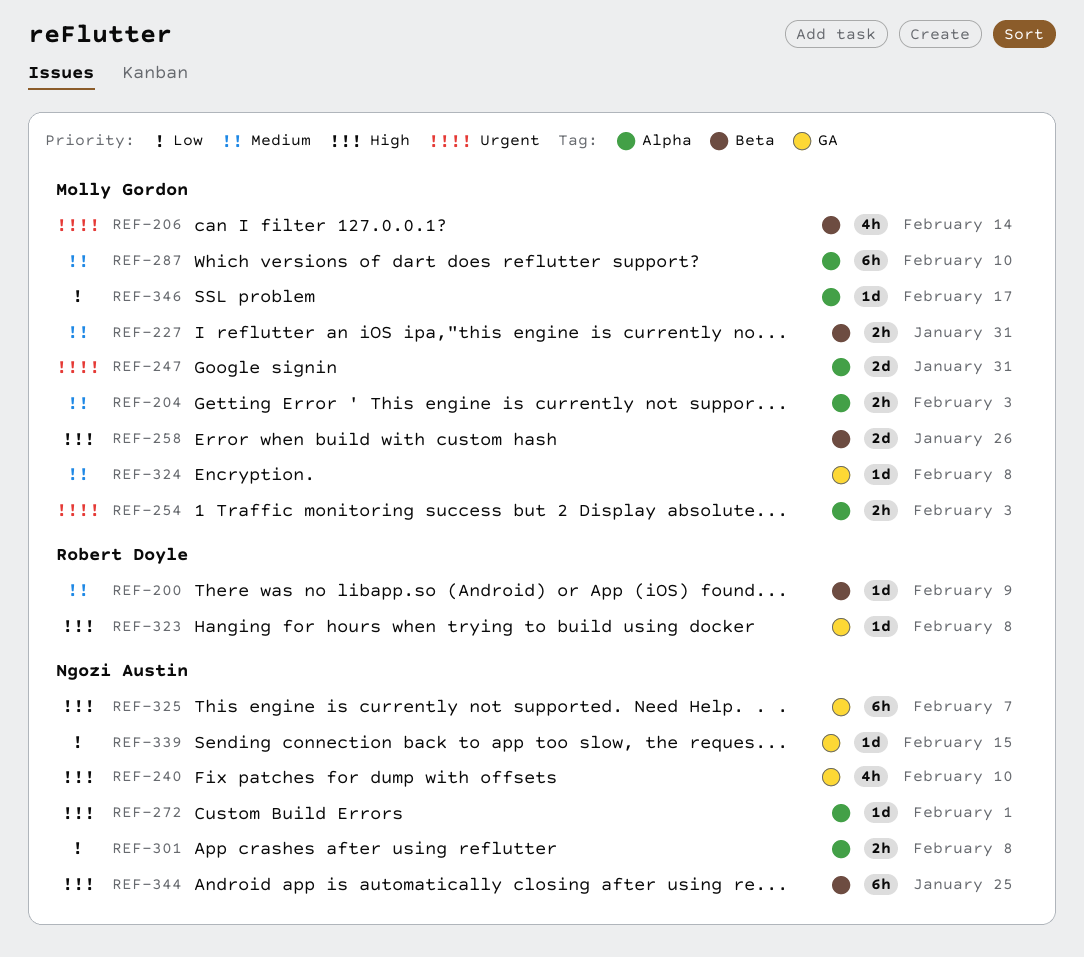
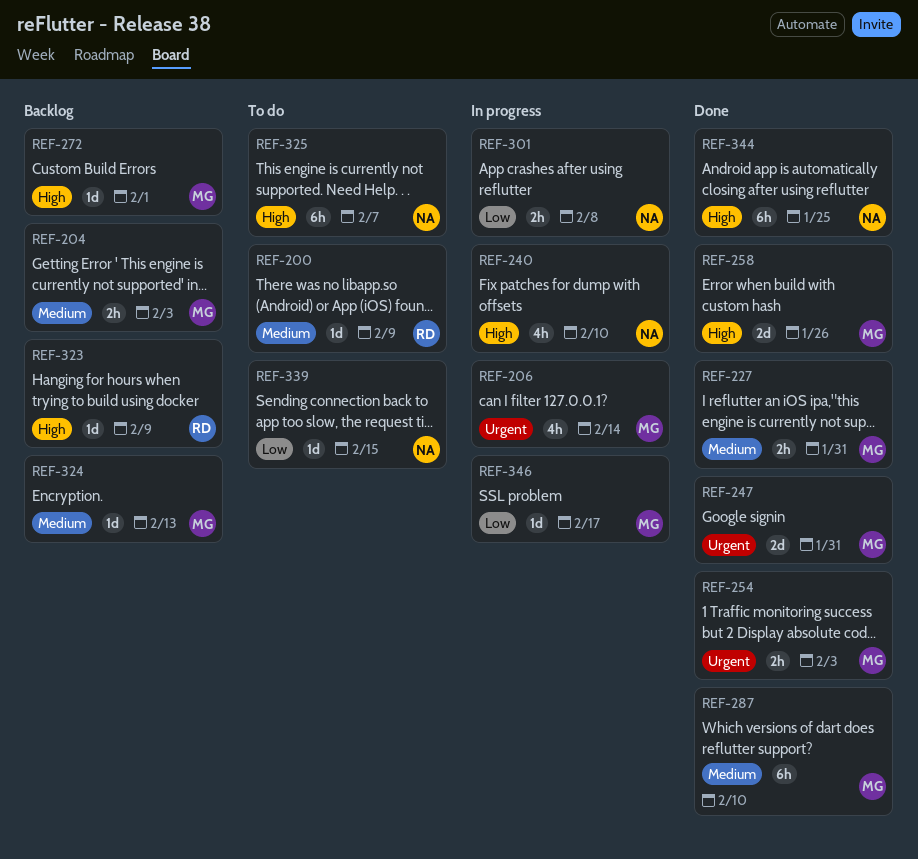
REF-272, owner: Ngozi Austin -> Molly Gordon
REF-323, due: Feb 8 -> Feb 9
REF-324, due: Feb 8 -> Feb 13

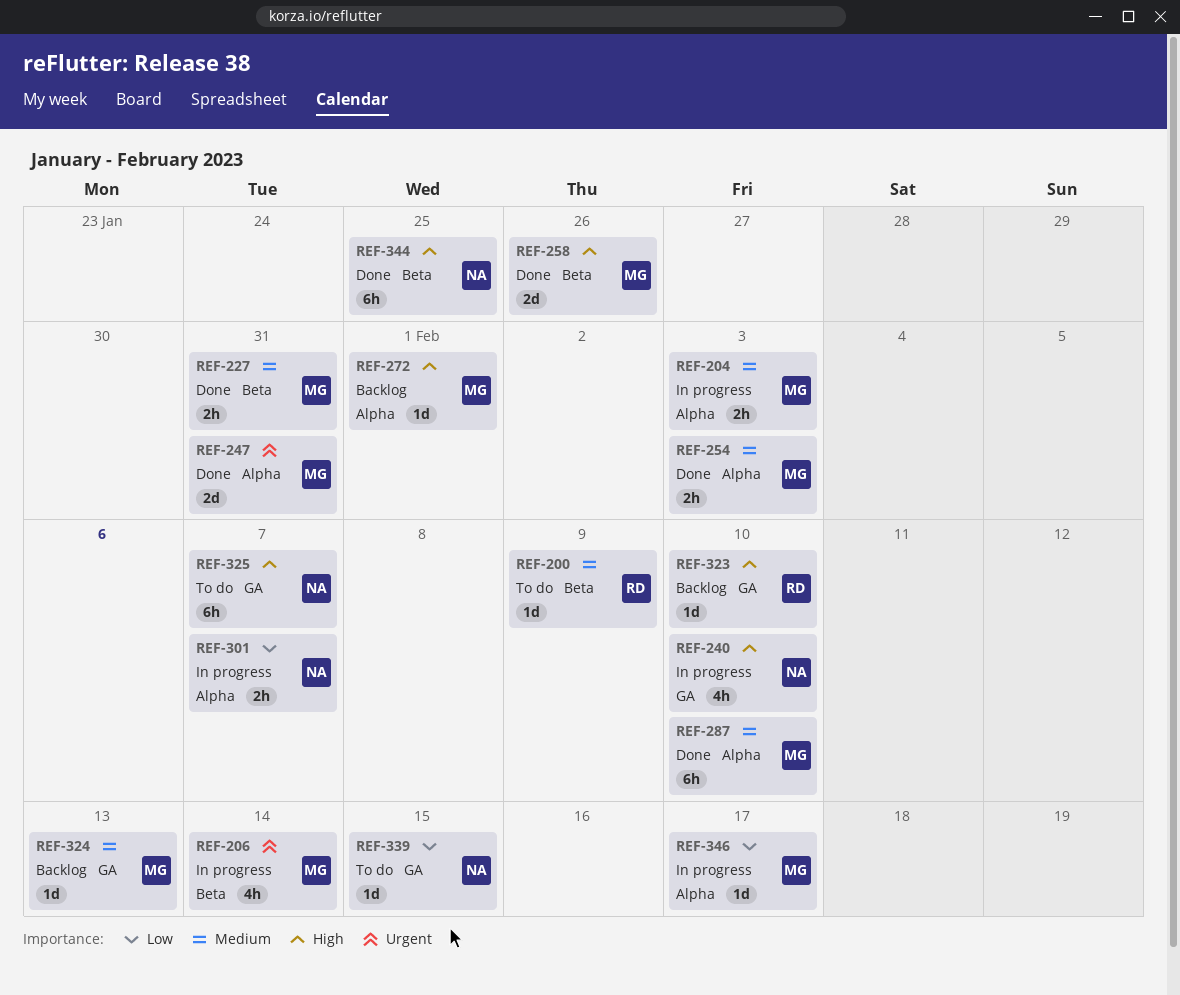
REF-204, status: Backlog -> In progress
REF-254, priority: Urgent -> Medium
REF-301, due: Feb 8 -> Feb 7
REF-323, due: Feb 9 -> Feb 10

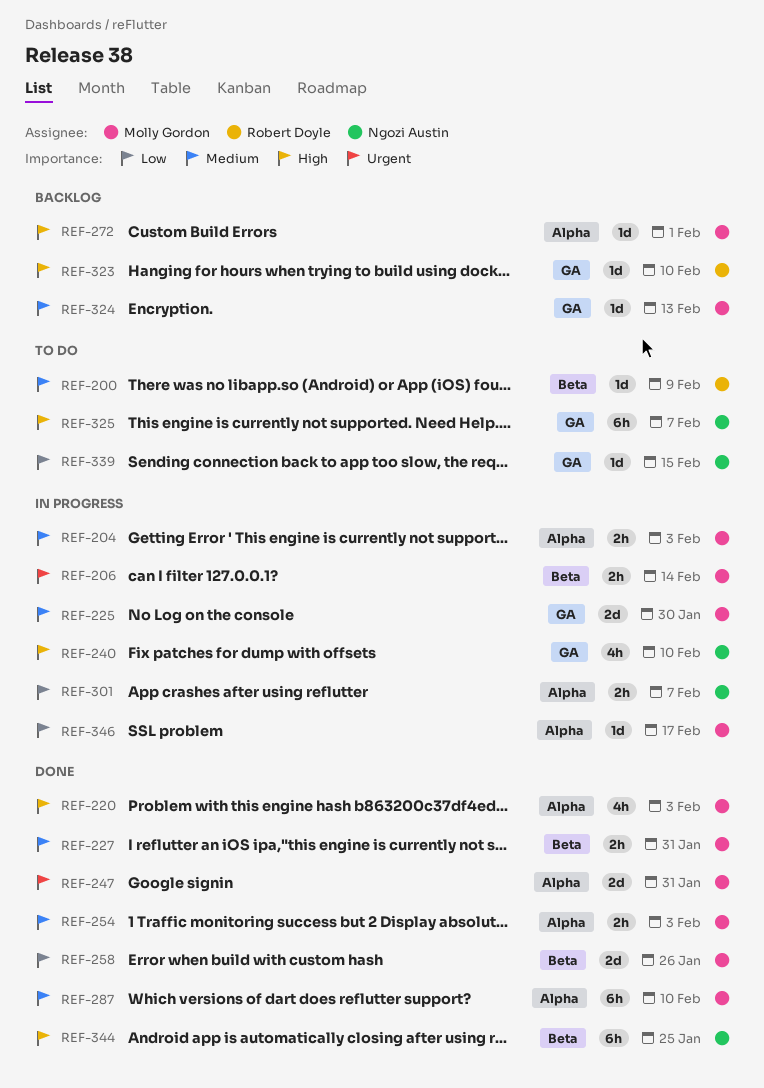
REF-206, estimate: 4h -> 2h
REF-220: none -> present
REF-225: none -> present
REF-258, priority: High -> Low

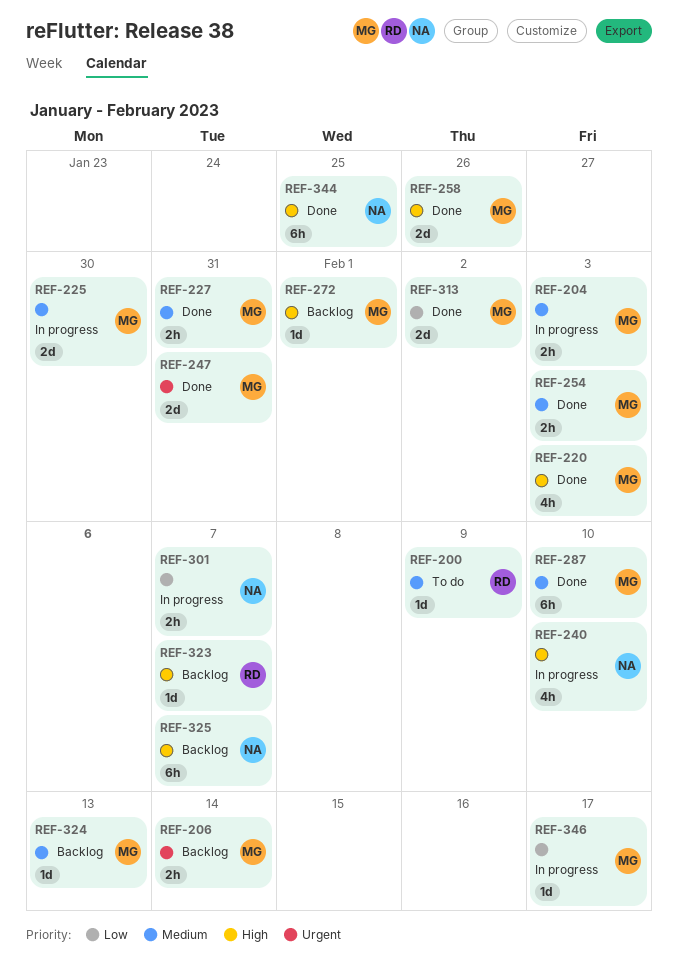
REF-206, status: In progress -> Backlog
REF-258, priority: Low -> High
REF-313: none -> present
REF-323, due: Feb 10 -> Feb 7
REF-325, status: To do -> Backlog
REF-339: present -> none

